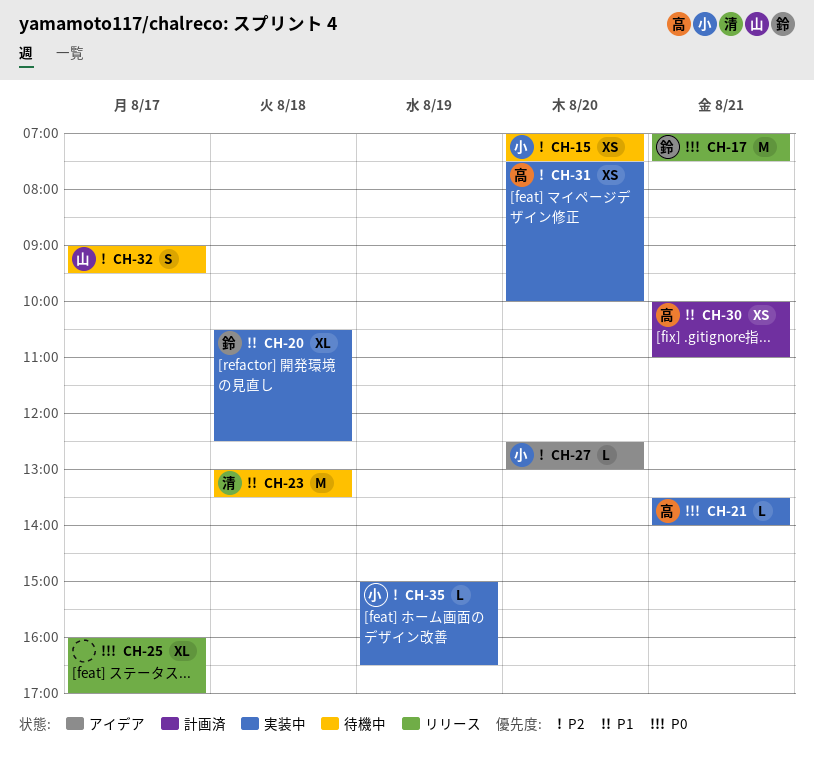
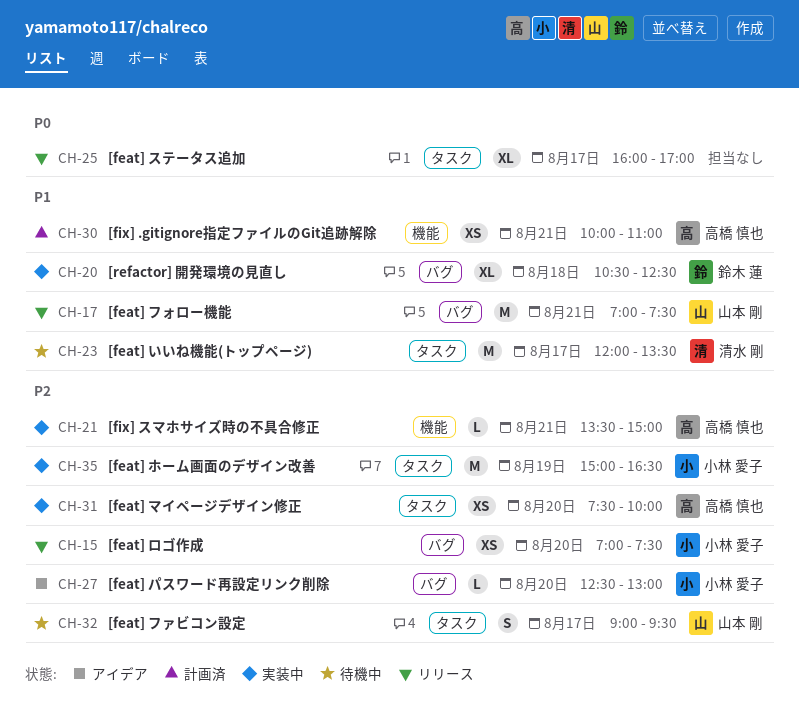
CH-15, status: 待機中 -> リリース
CH-17, owner: 鈴木 蓮 -> 山本 剛
CH-17, priority: P0 -> P1
CH-21, priority: P0 -> P2
CH-21, ends: 14:00 -> 15:00
CH-23, day: Aug 18 -> Aug 17
CH-23, begins: 13:00 -> 12:00
CH-35, estimate: L -> M

